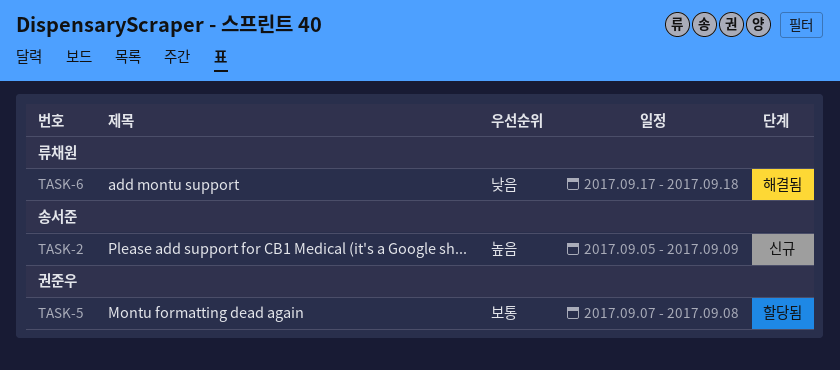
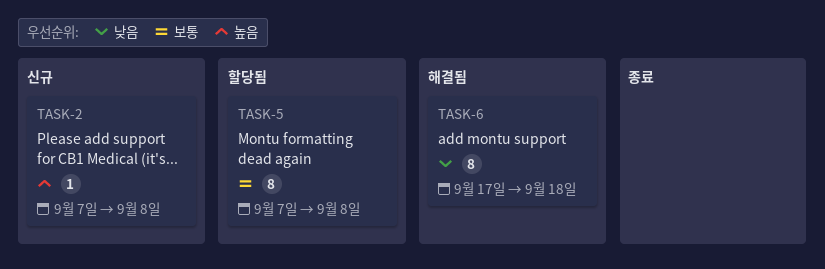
TASK-2, start: Sep 5 -> Sep 7
TASK-2, due: Sep 9 -> Sep 8

